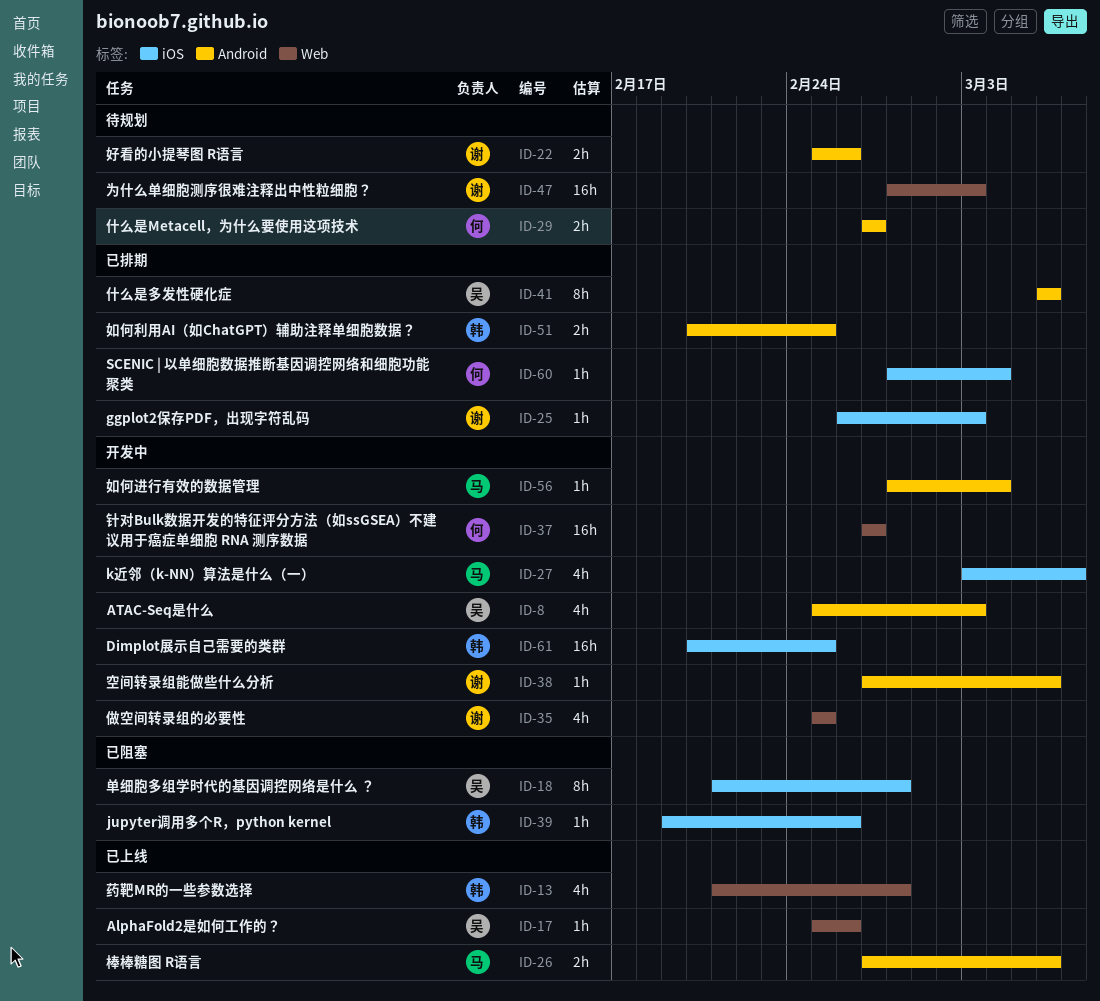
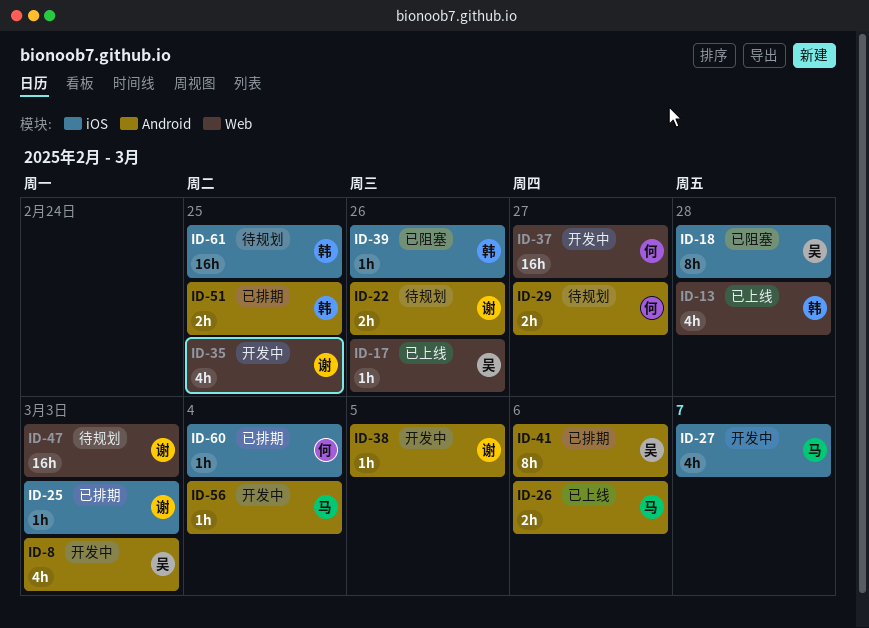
ID-38, due: Mar 6 -> Mar 5
ID-61, status: 开发中 -> 待规划

